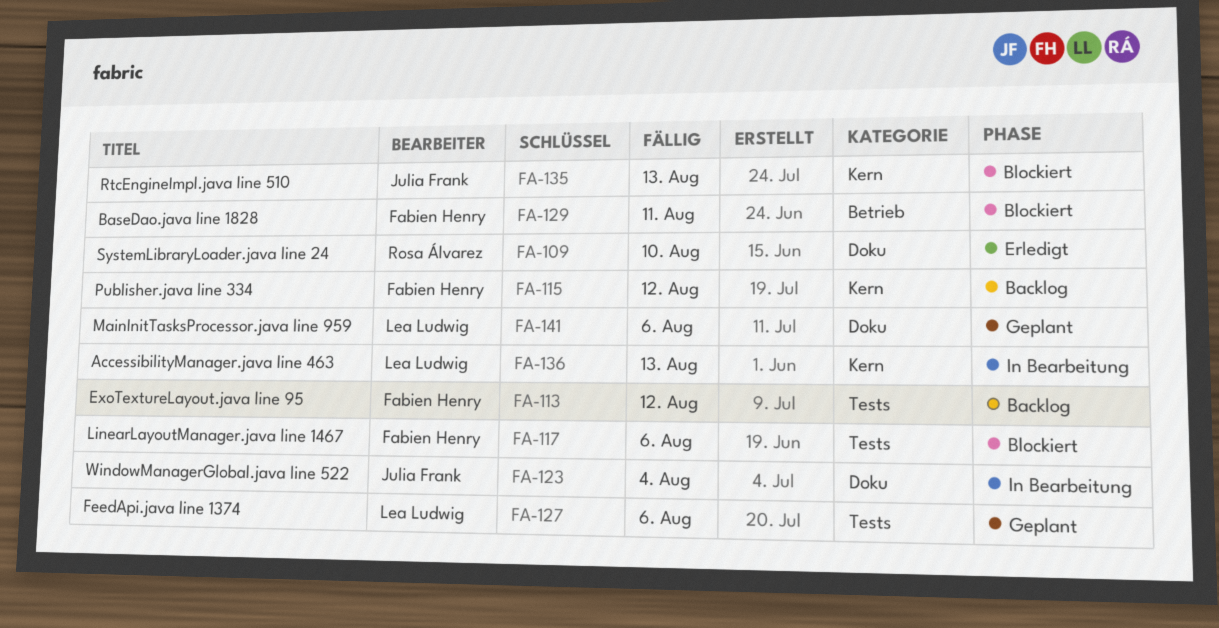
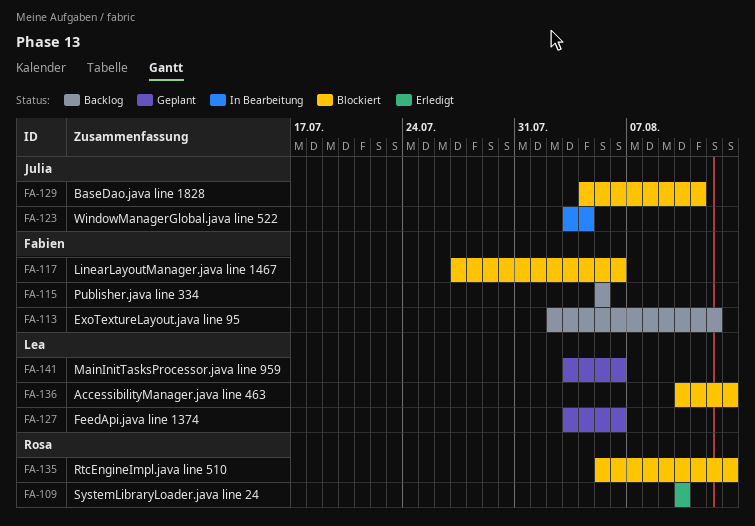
FA-115, due: Aug 12 -> Aug 5
FA-129, owner: Fabien Henry -> Julia Frank
FA-135, owner: Julia Frank -> Rosa Álvarez
FA-136, status: In Bearbeitung -> Blockiert

